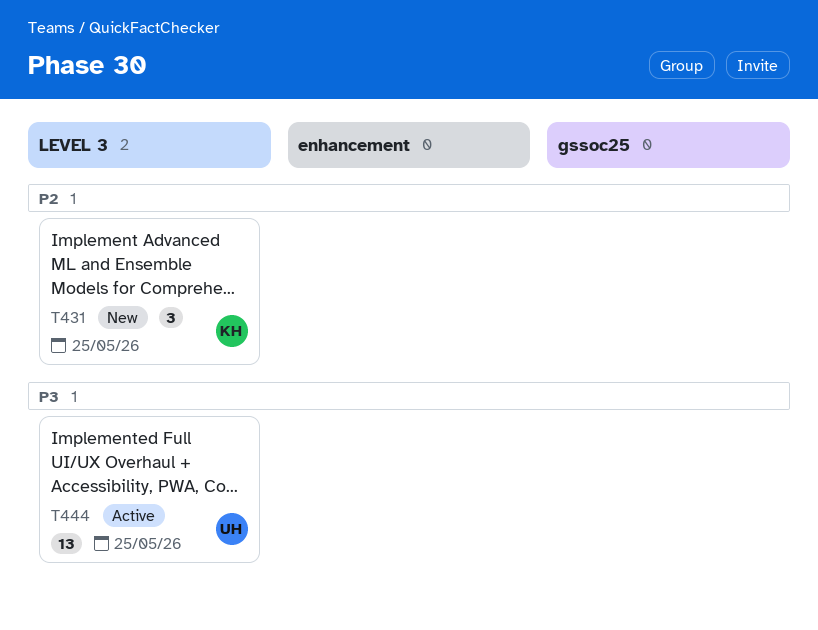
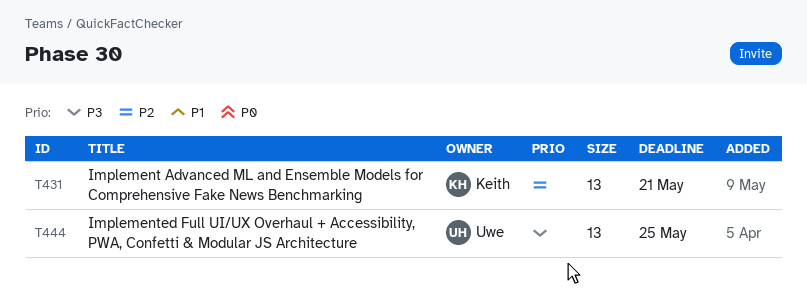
T431, estimate: 3 -> 13
T431, due: May 25 -> May 21

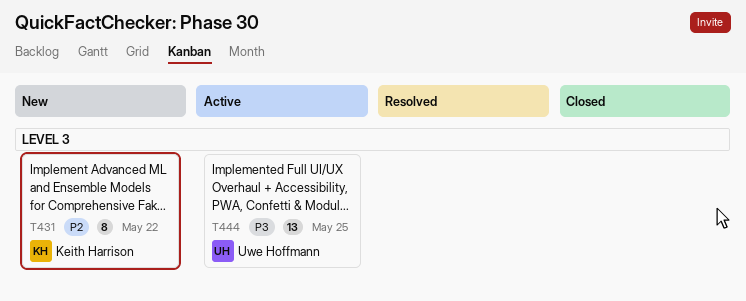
T431, estimate: 13 -> 8
T431, due: May 21 -> May 22

